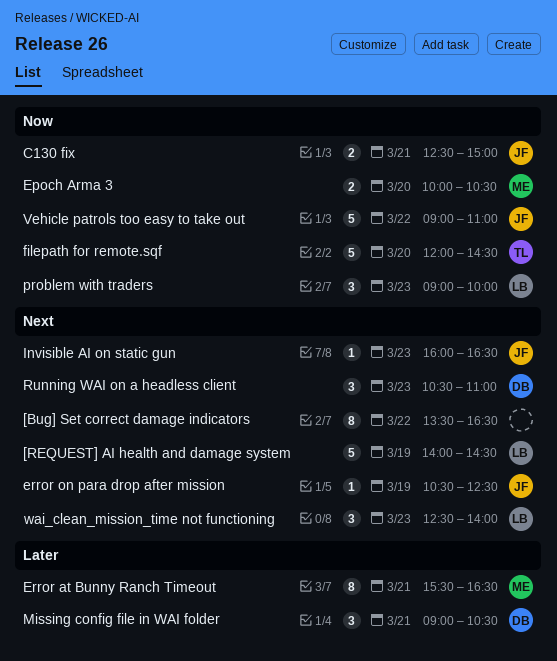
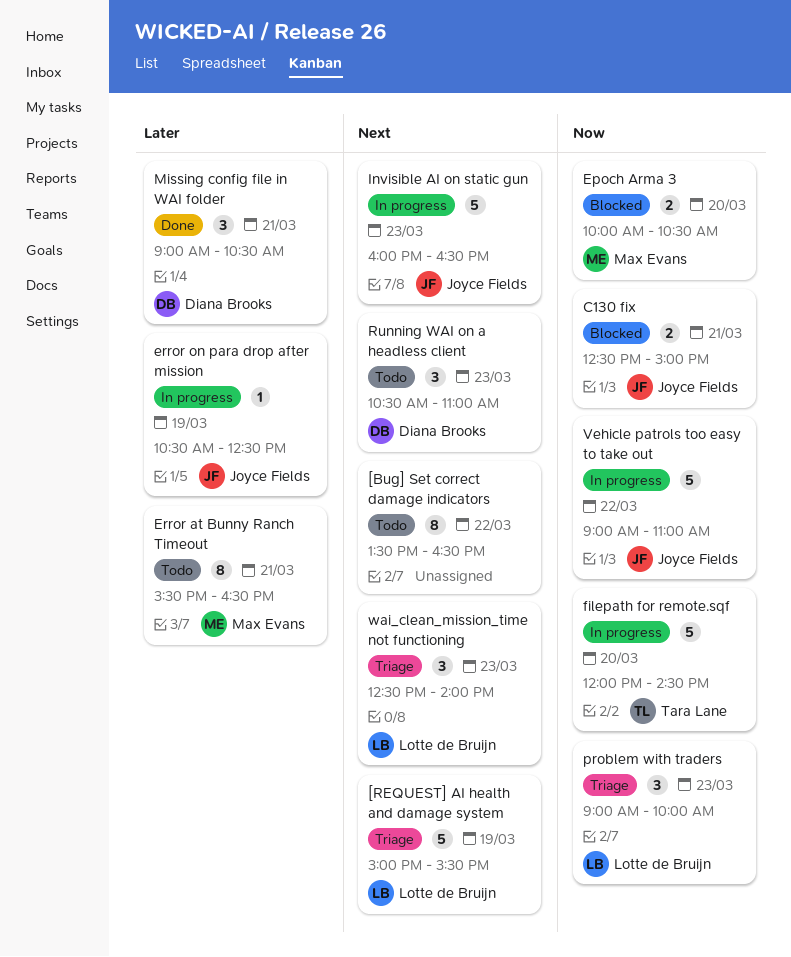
[REQUEST] AI health and damage system, begins: 14:00 -> 15:00
[REQUEST] AI health and damage system, ends: 14:30 -> 15:30
error on para drop after mission, priority: Next -> Later
Invisible AI on static gun, estimate: 1 -> 5

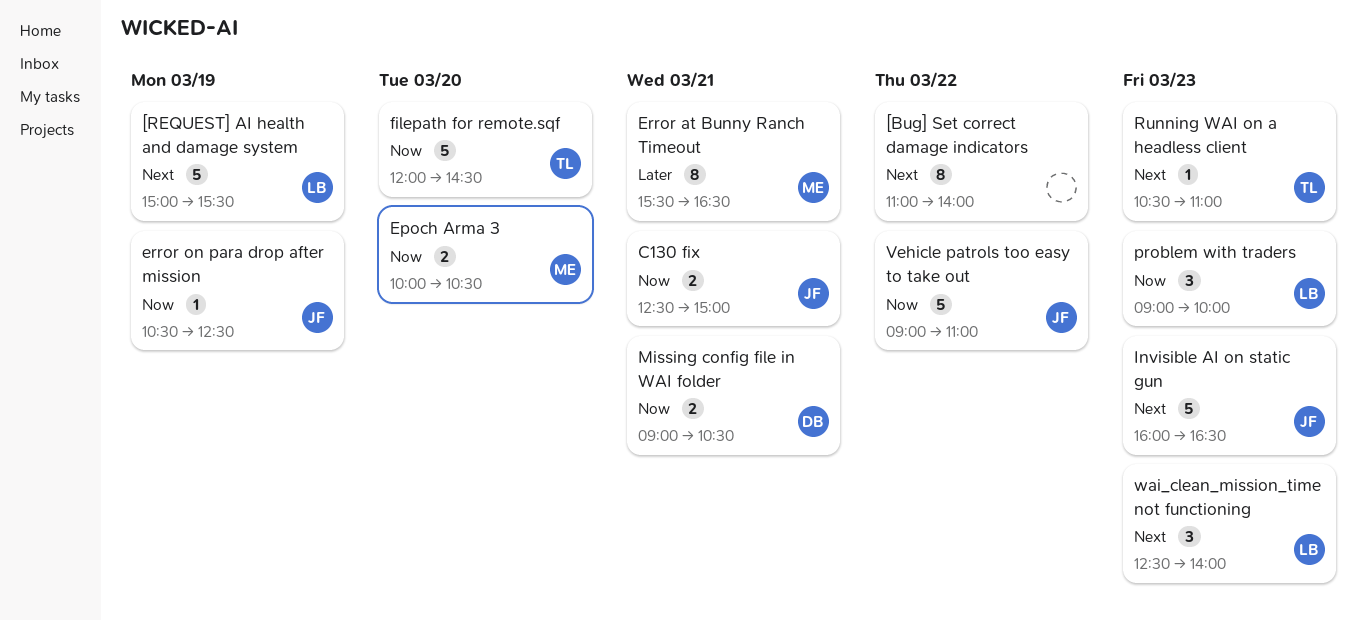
[Bug] Set correct damage indicators, begins: 13:30 -> 11:00
[Bug] Set correct damage indicators, ends: 16:30 -> 14:00
error on para drop after mission, priority: Later -> Now
Missing config file in WAI folder, priority: Later -> Now
Missing config file in WAI folder, estimate: 3 -> 2
Running WAI on a headless client, owner: Diana Brooks -> Tara Lane
Running WAI on a headless client, estimate: 3 -> 1

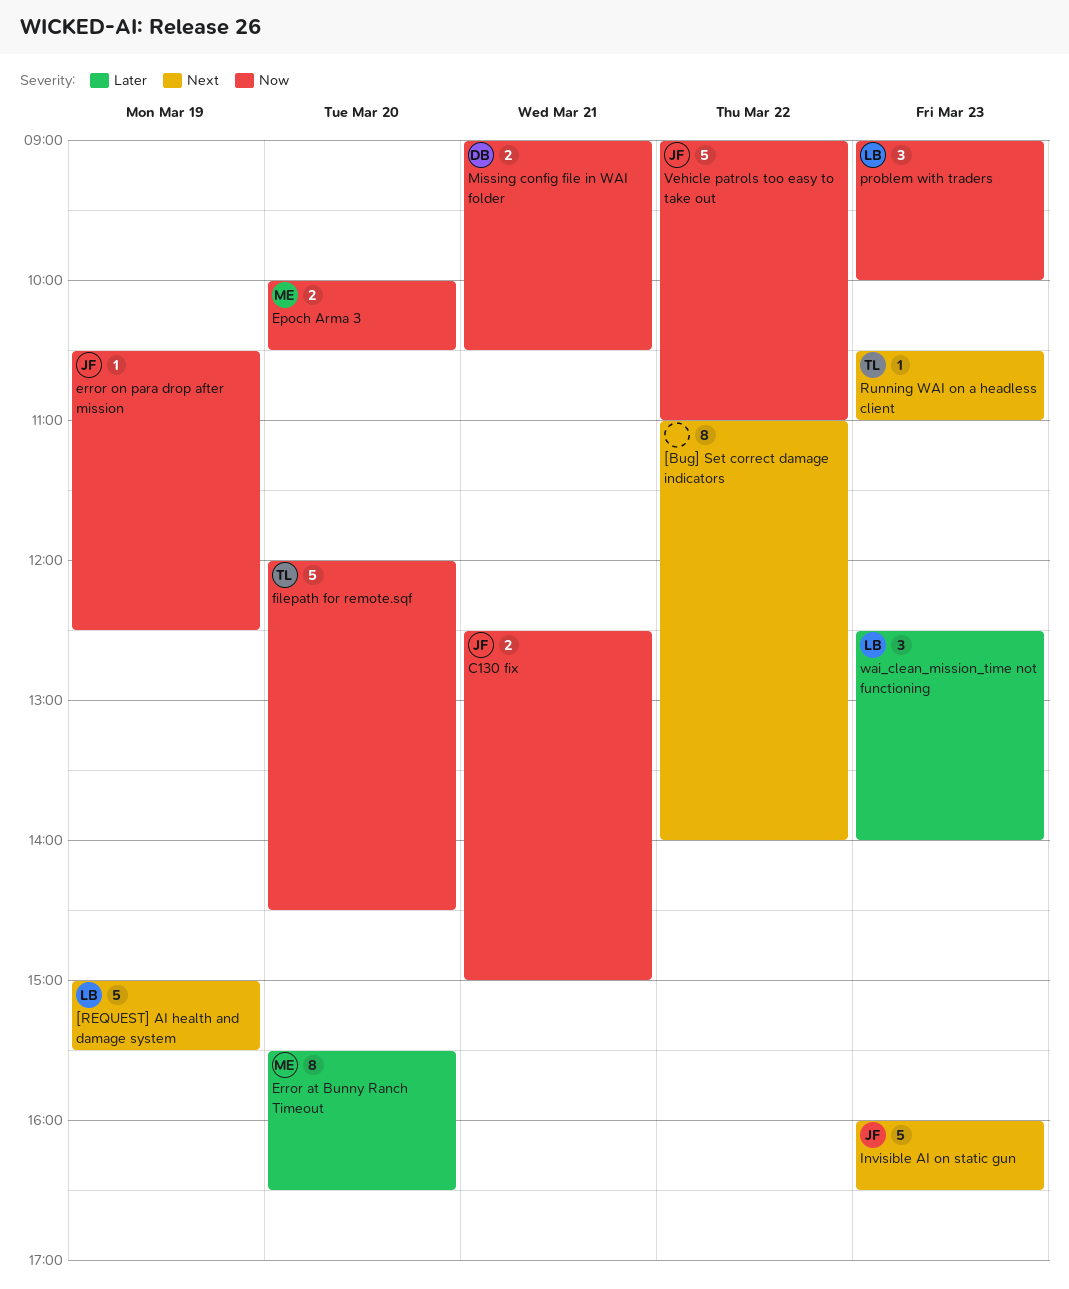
Error at Bunny Ranch Timeout, day: Mar 21 -> Mar 20
wai_clean_mission_time not functioning, priority: Next -> Later

